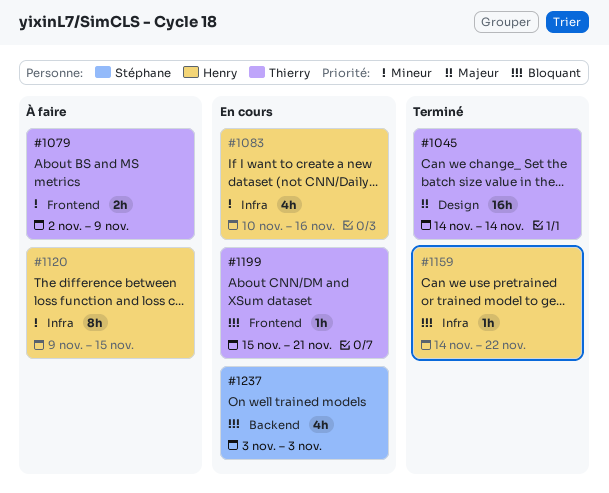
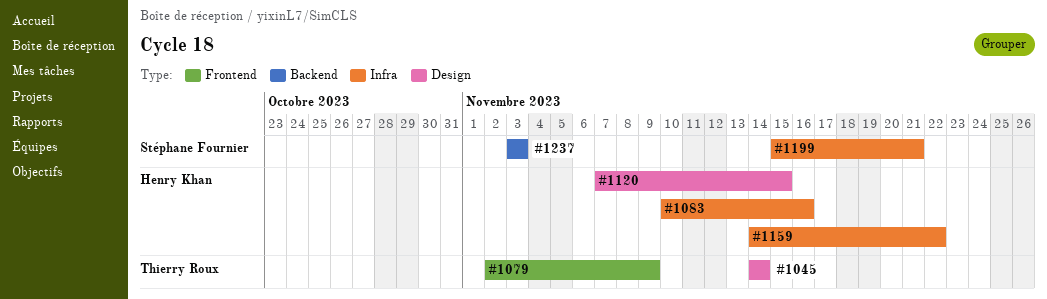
#1120, label: Infra -> Design
#1120, start: Nov 9 -> Nov 7
#1199, owner: Thierry Roux -> Stéphane Fournier
#1199, label: Frontend -> Infra

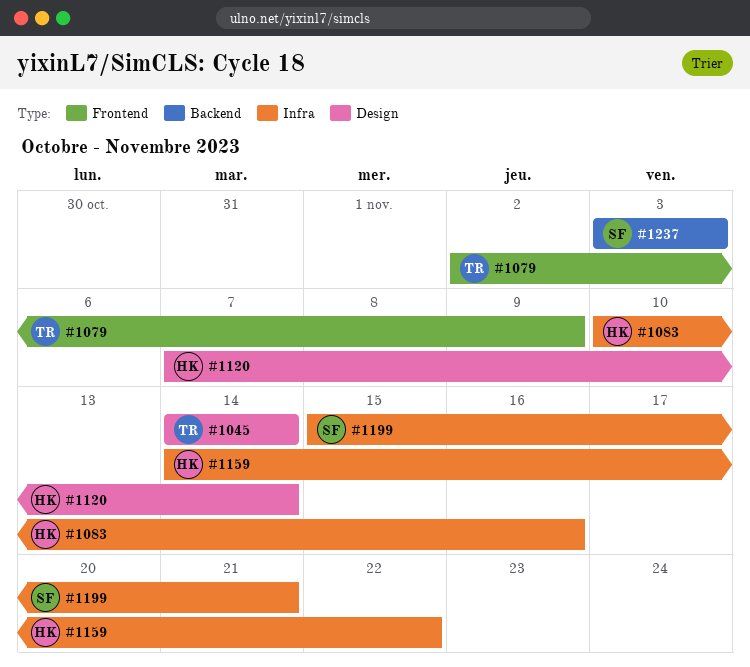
#1120, due: Nov 15 -> Nov 14

